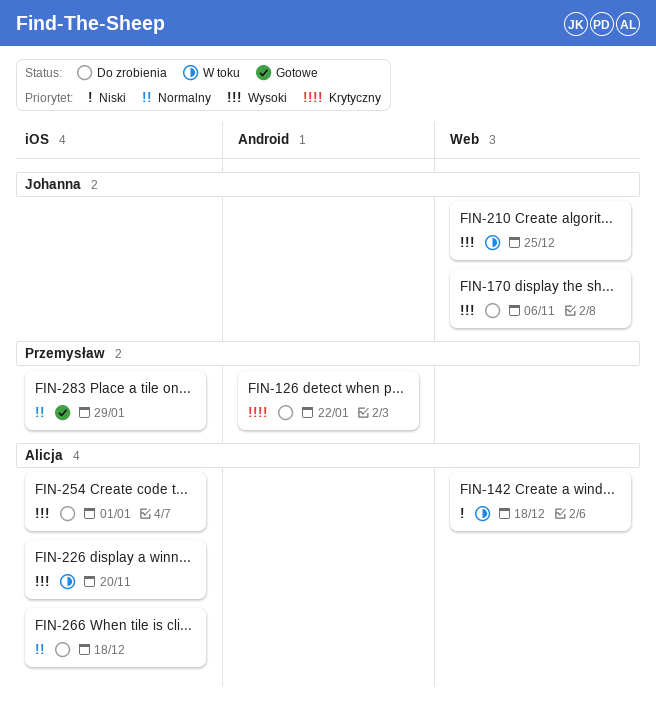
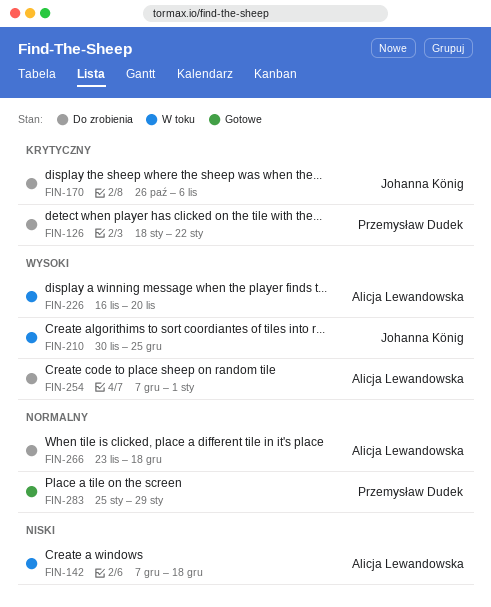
FIN-170, priority: Wysoki -> Krytyczny

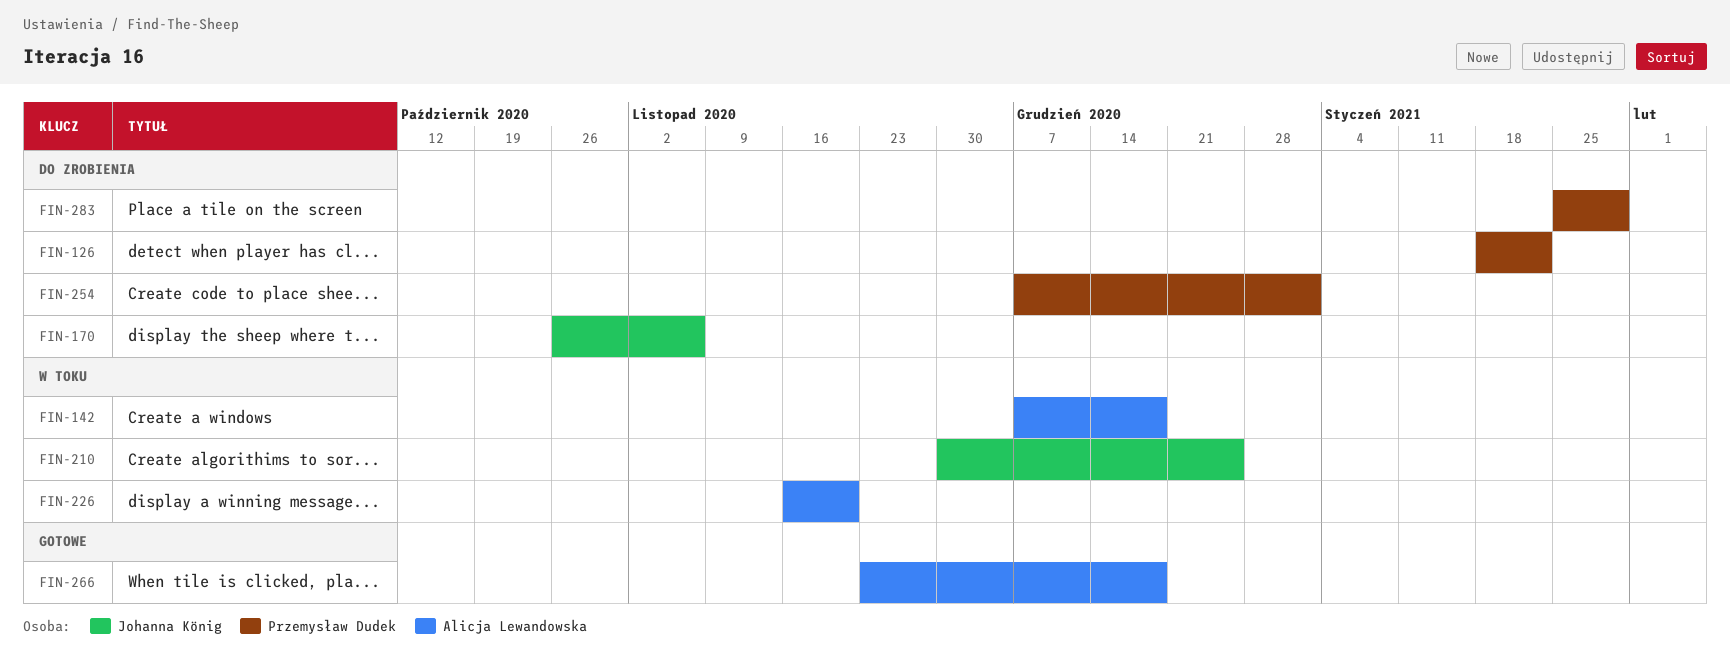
FIN-254, owner: Alicja Lewandowska -> Przemysław Dudek
FIN-266, status: Do zrobienia -> Gotowe
FIN-283, status: Gotowe -> Do zrobienia

